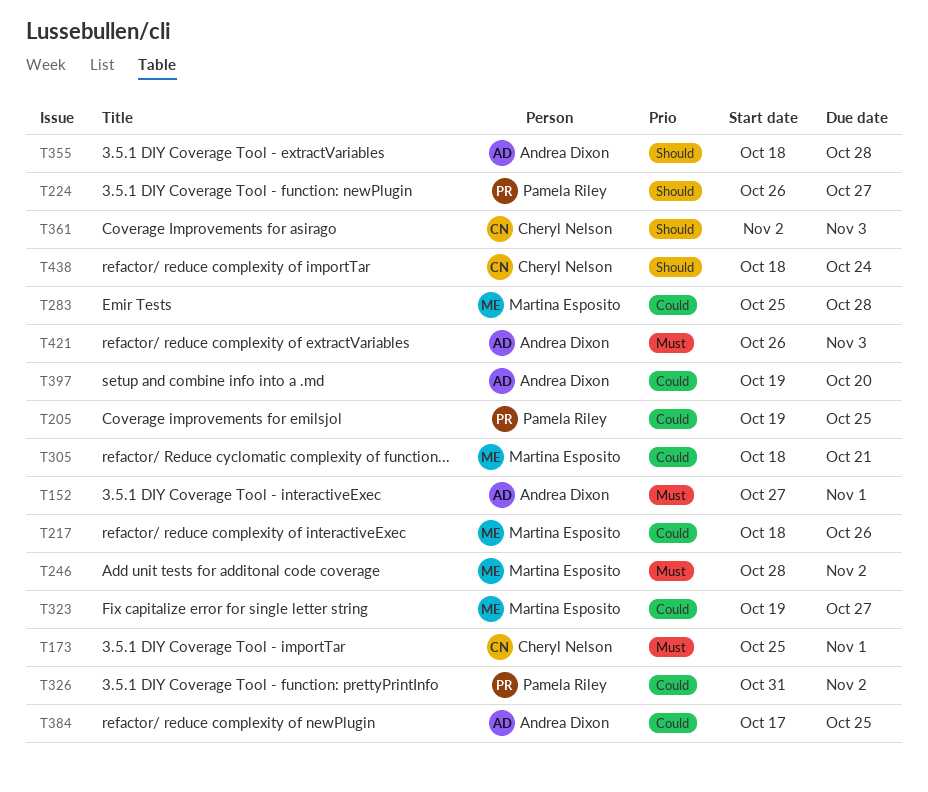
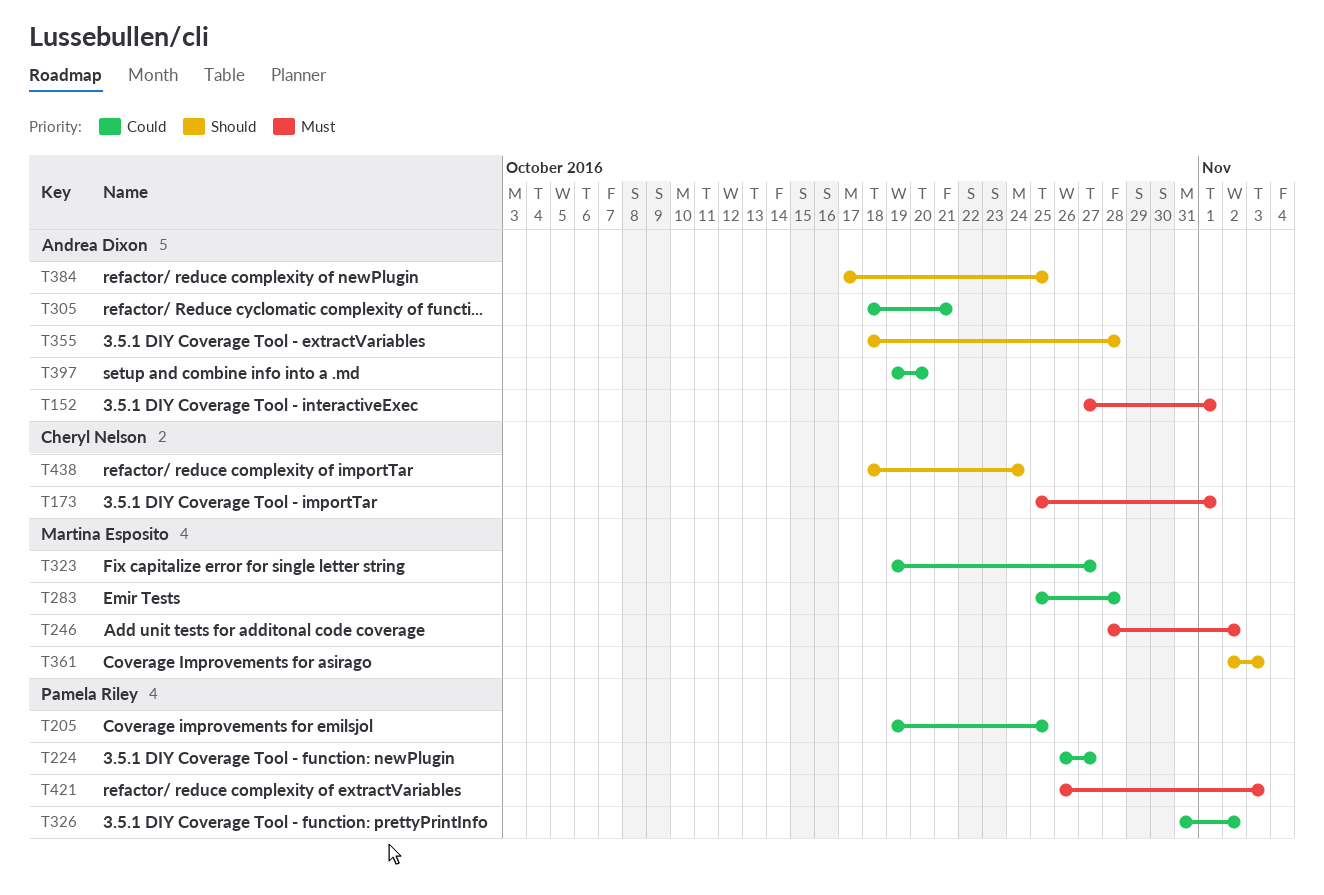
T217: present -> none
T224, priority: Should -> Could
T305, owner: Martina Esposito -> Andrea Dixon
T361, owner: Cheryl Nelson -> Martina Esposito
T384, priority: Could -> Should
T421, owner: Andrea Dixon -> Pamela Riley

